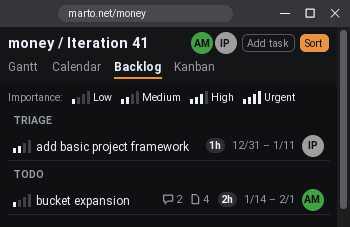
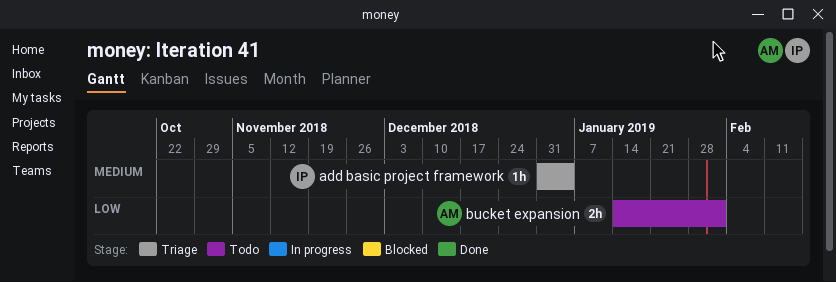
add basic project framework, due: Jan 11 -> Jan 4

